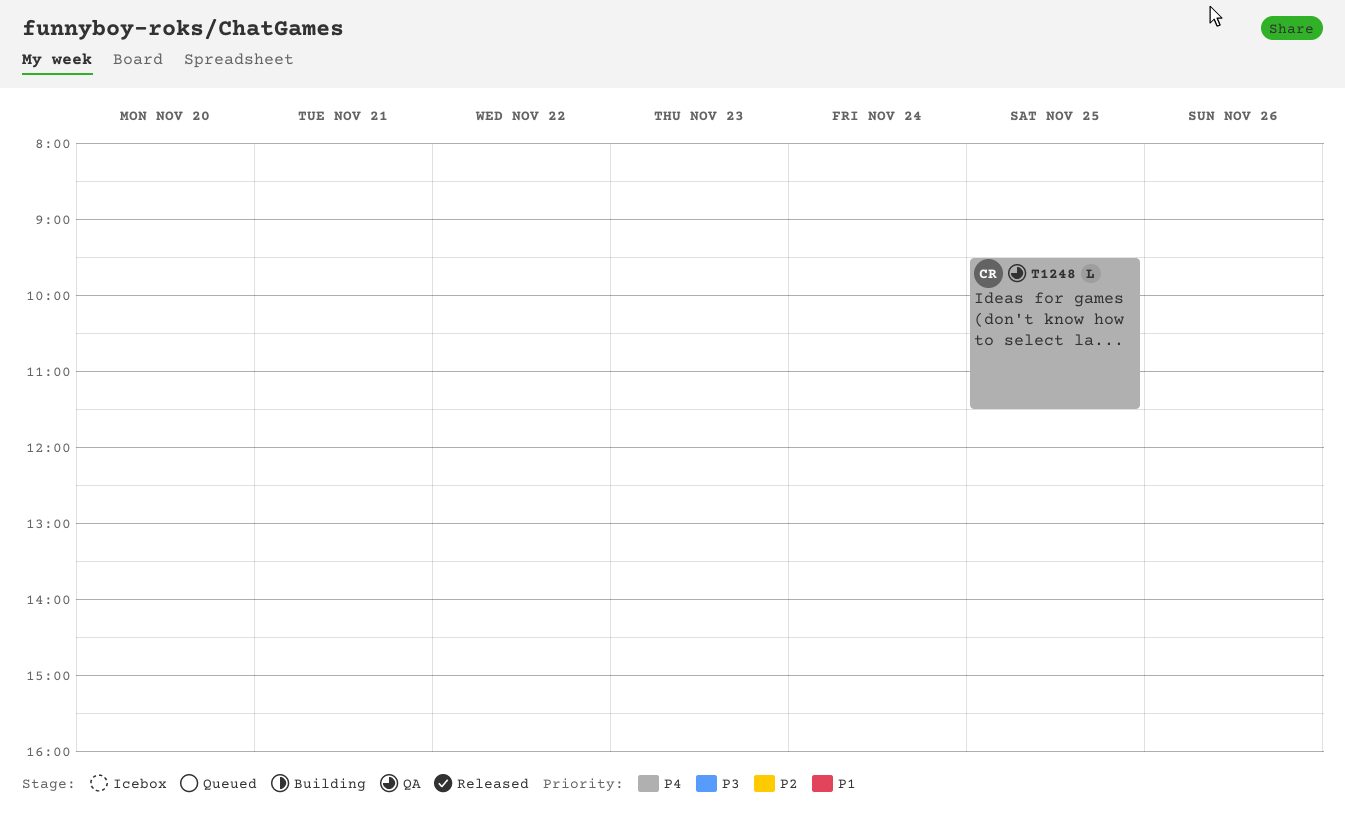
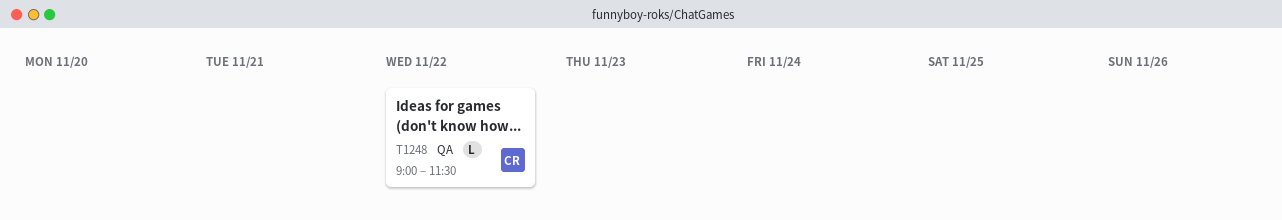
T1248, day: Nov 25 -> Nov 22
T1248, begins: 09:30 -> 09:00

